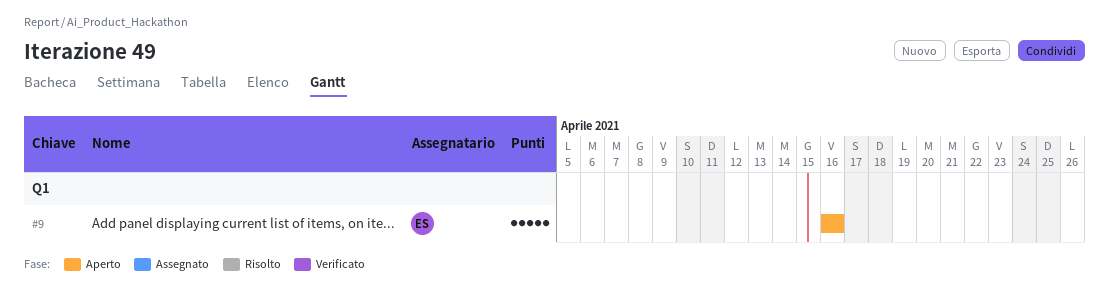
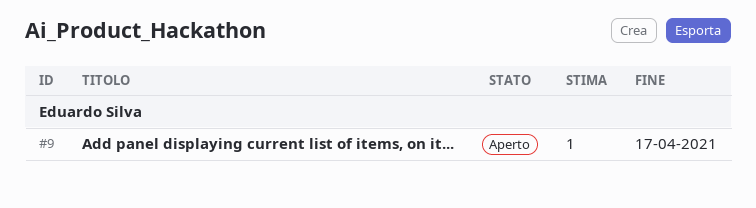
#9, estimate: 5 -> 1
#9, due: Apr 16 -> Apr 17

